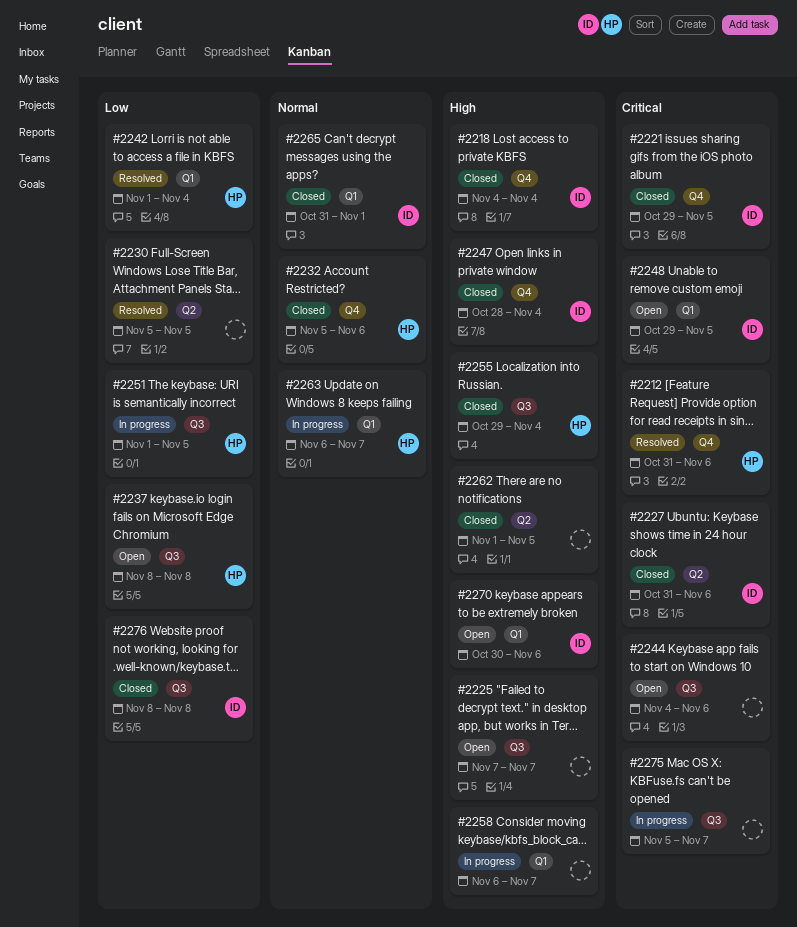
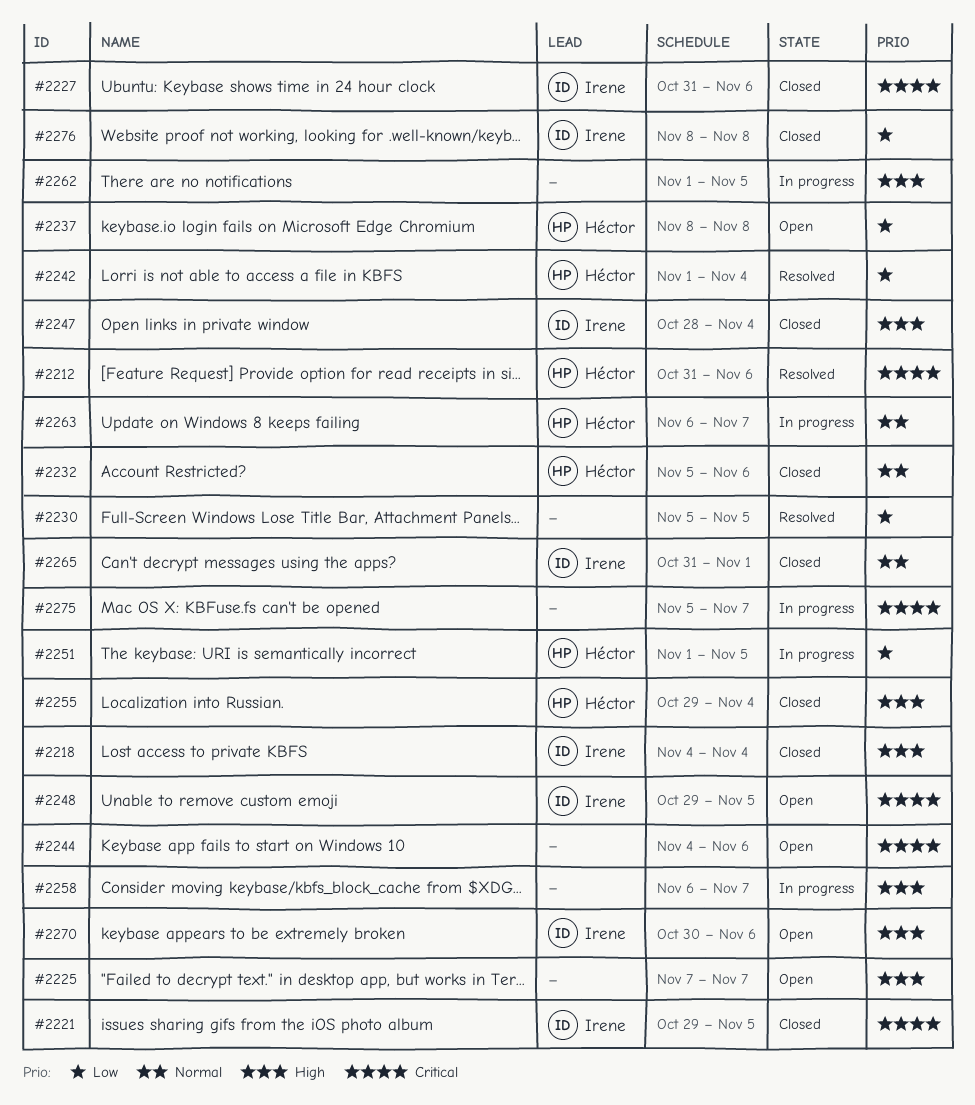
#2262, status: Closed -> In progress

